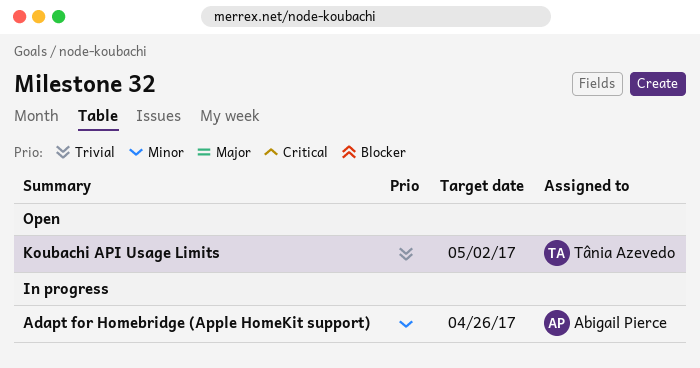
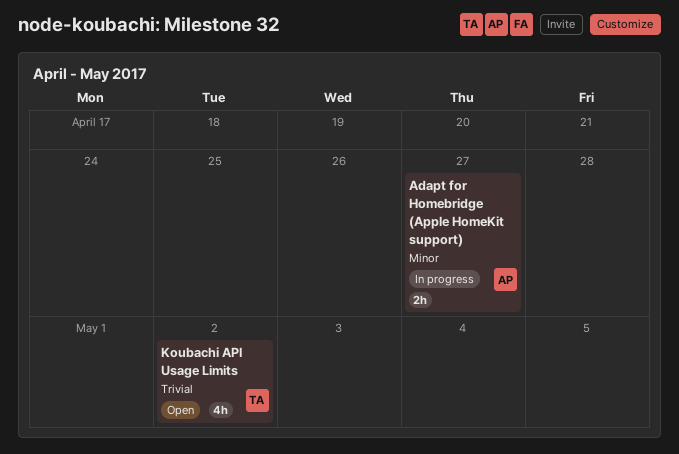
Adapt for Homebridge (Apple HomeKit support), due: Apr 26 -> Apr 27

